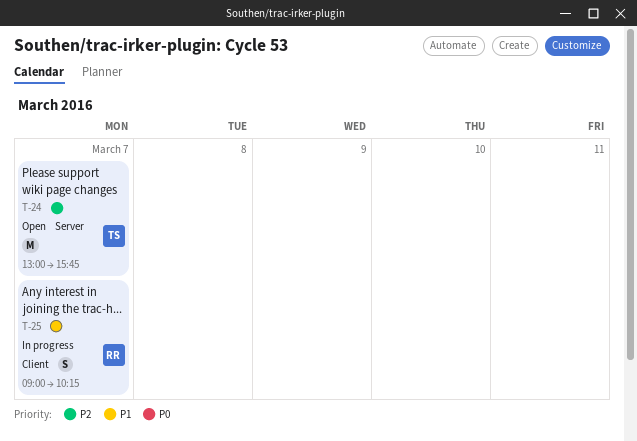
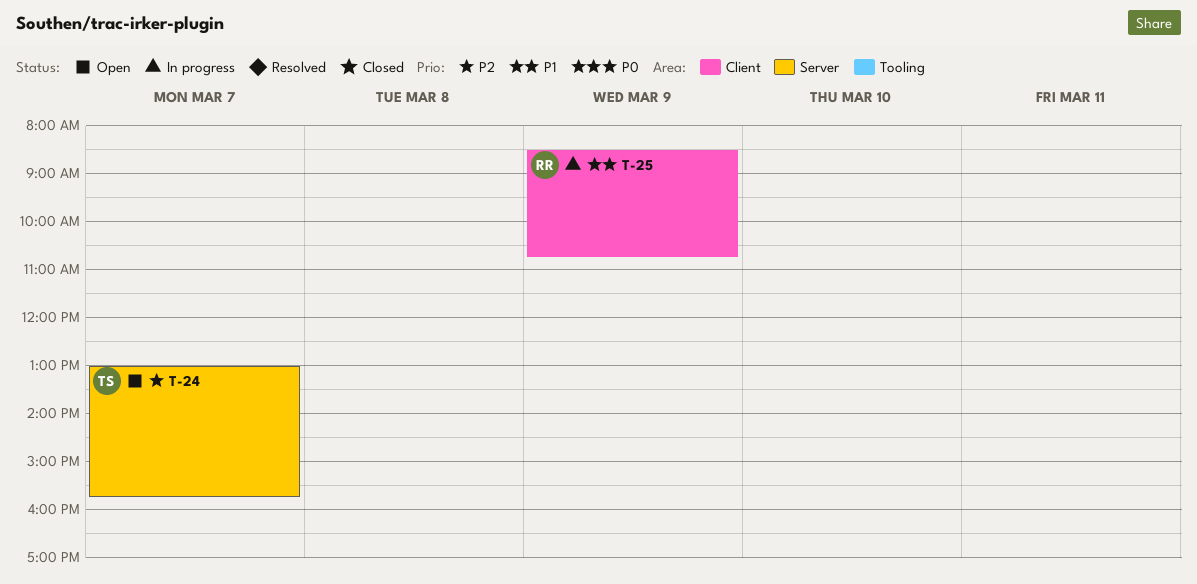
T-25, day: Mar 7 -> Mar 9
T-25, begins: 09:00 -> 08:30
T-25, ends: 10:15 -> 10:45

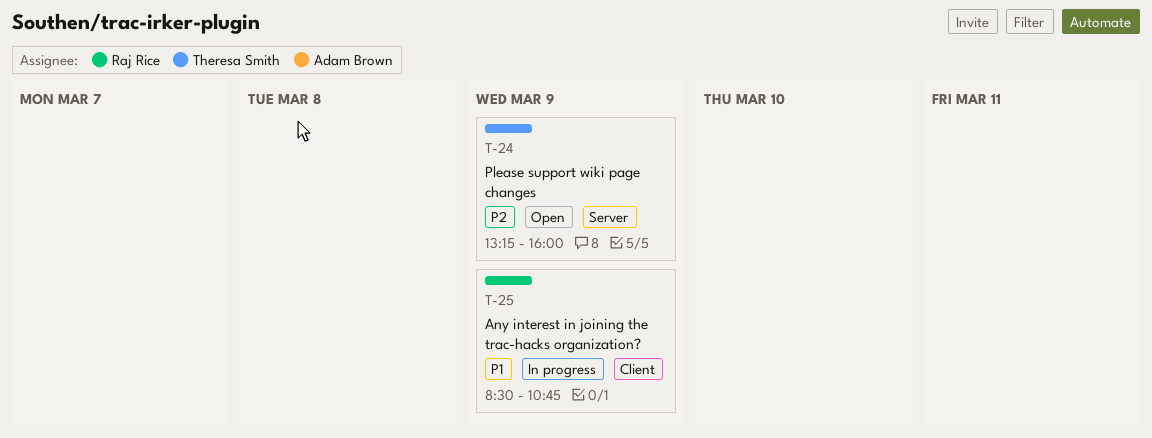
T-24, day: Mar 7 -> Mar 9
T-24, begins: 13:00 -> 13:15
T-24, ends: 15:45 -> 16:00

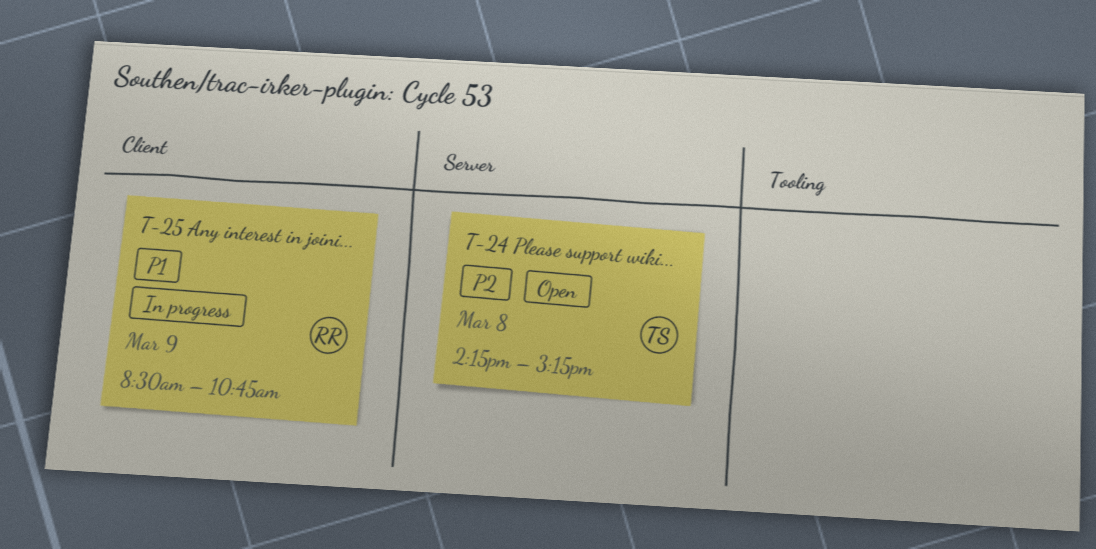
T-24, day: Mar 9 -> Mar 8
T-24, begins: 13:15 -> 14:15
T-24, ends: 16:00 -> 15:15

